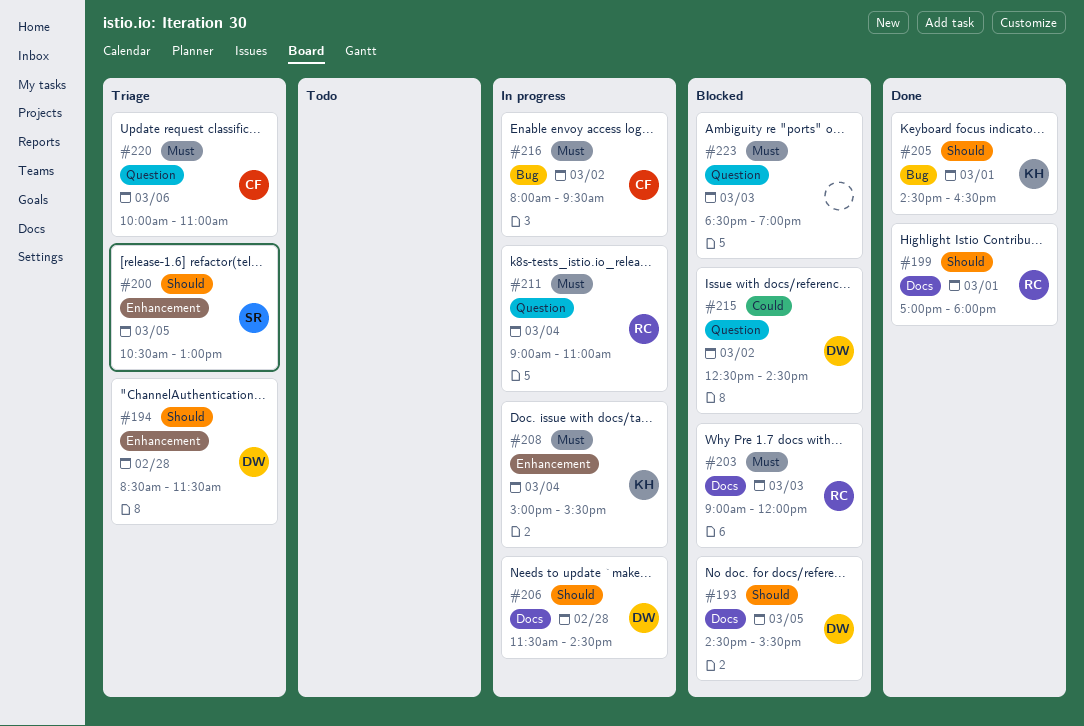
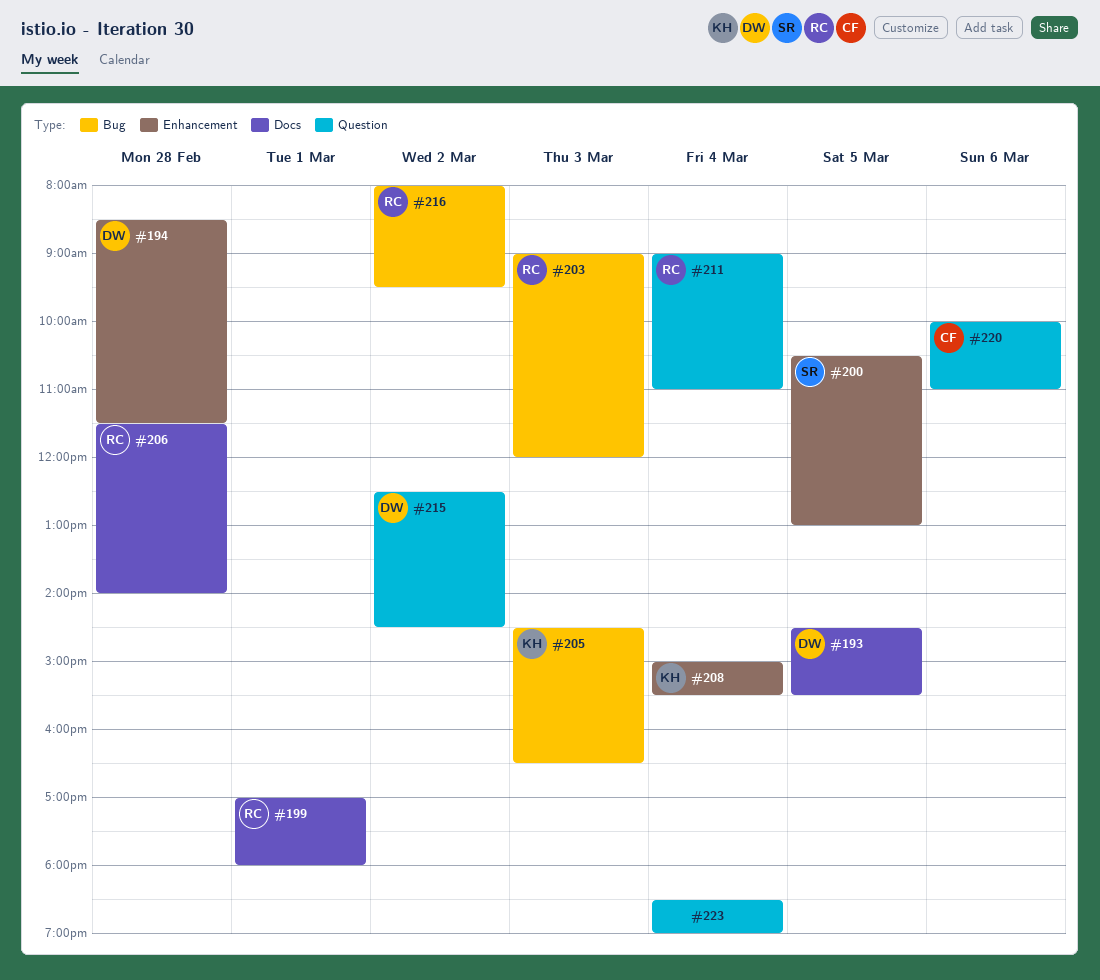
#203, label: Docs -> Bug
#205, day: Mar 1 -> Mar 3
#206, owner: DW -> RC
#206, ends: 14:30 -> 14:00
#216, owner: CF -> RC
#223, day: Mar 3 -> Mar 4

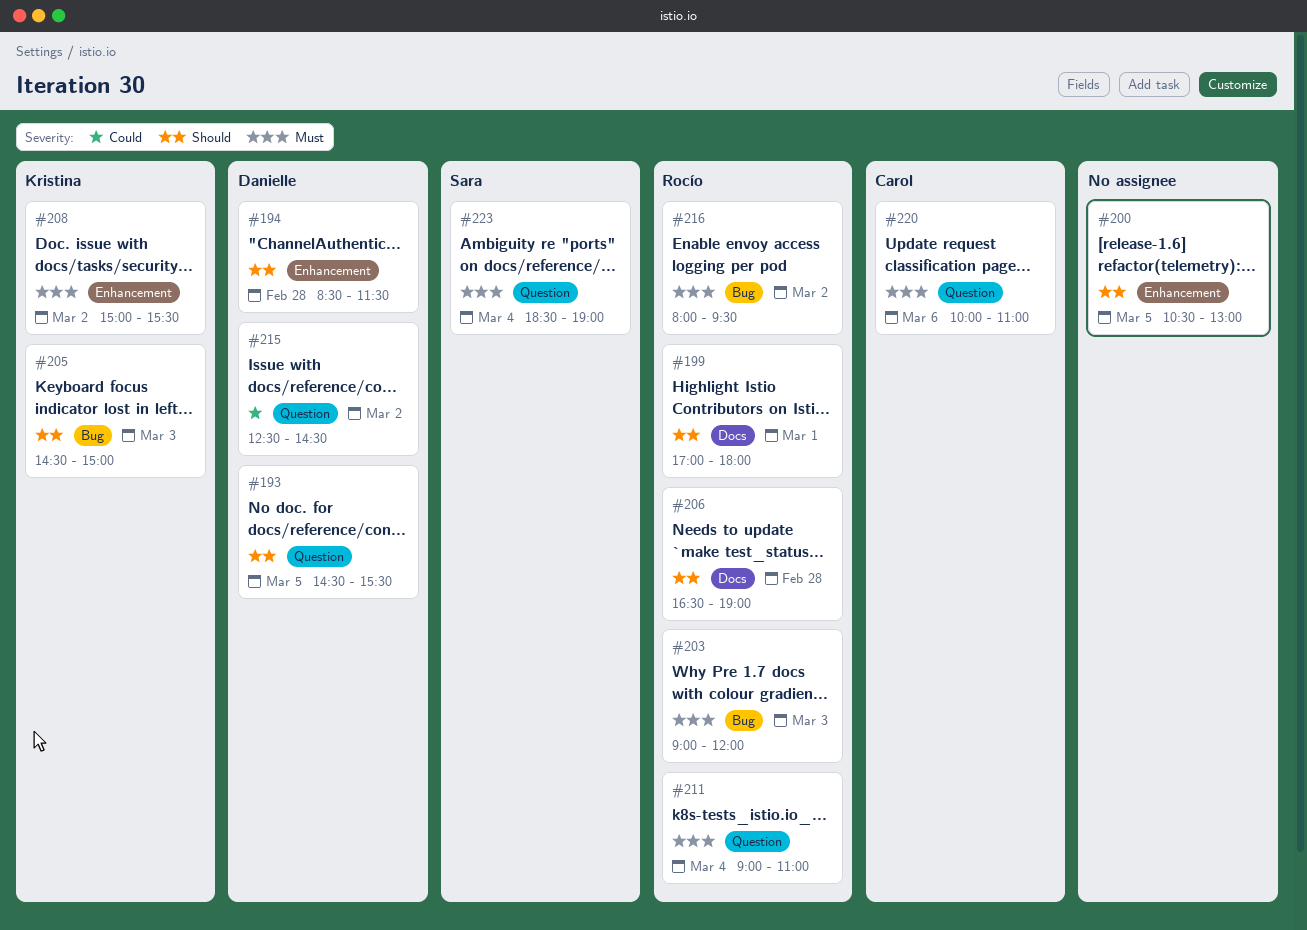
#193, label: Docs -> Question
#200, owner: Sara -> none
#205, ends: 16:30 -> 15:00
#206, begins: 11:30 -> 16:30
#206, ends: 14:00 -> 19:00
#208, day: Mar 4 -> Mar 2
#223, owner: none -> Sara

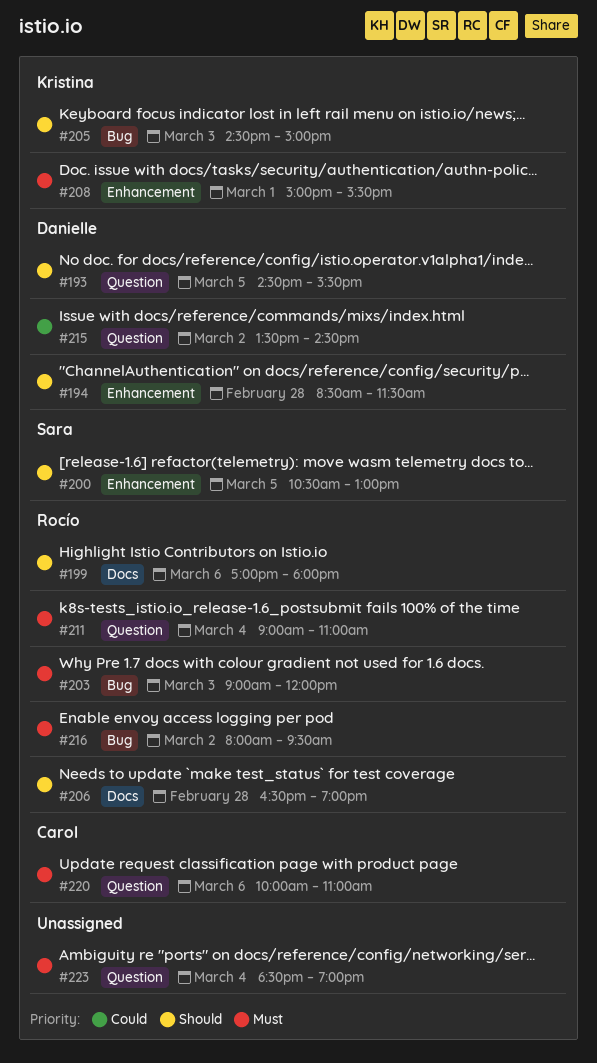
#199, day: Mar 1 -> Mar 6
#200, owner: none -> Sara
#208, day: Mar 2 -> Mar 1
#215, begins: 12:30 -> 13:30
#223, owner: Sara -> none

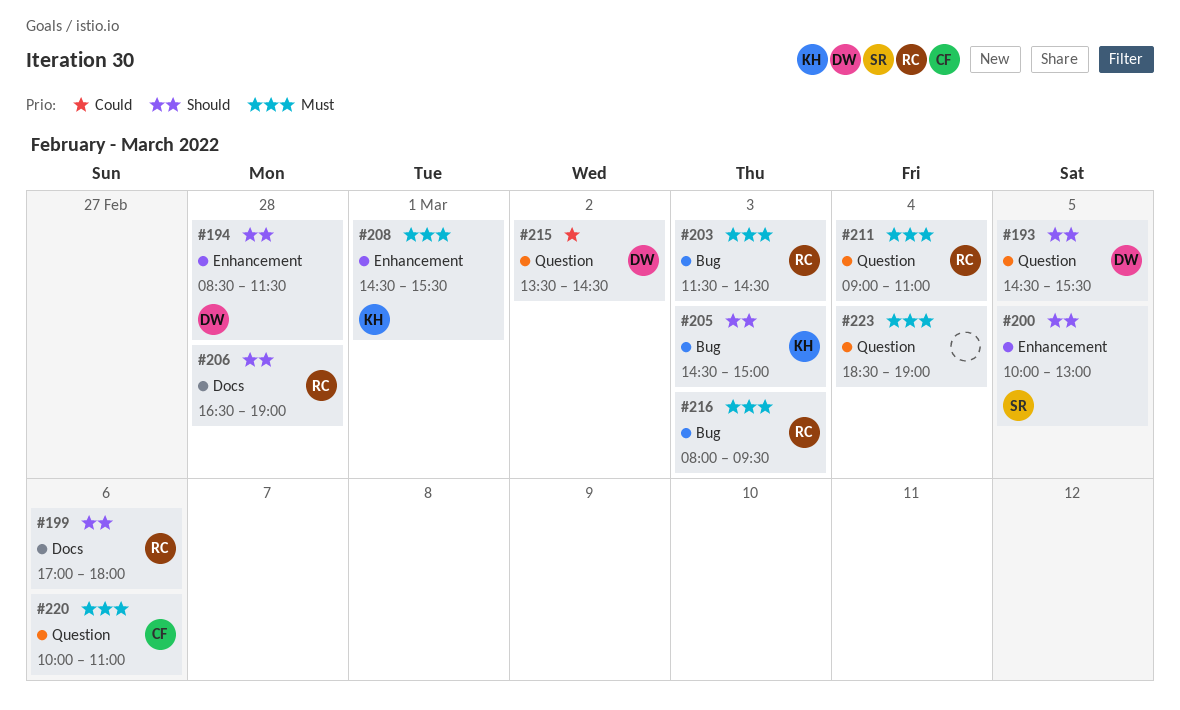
#200, begins: 10:30 -> 10:00
#203, begins: 09:00 -> 11:30
#203, ends: 12:00 -> 14:30
#208, begins: 15:00 -> 14:30
#216, day: Mar 2 -> Mar 3

